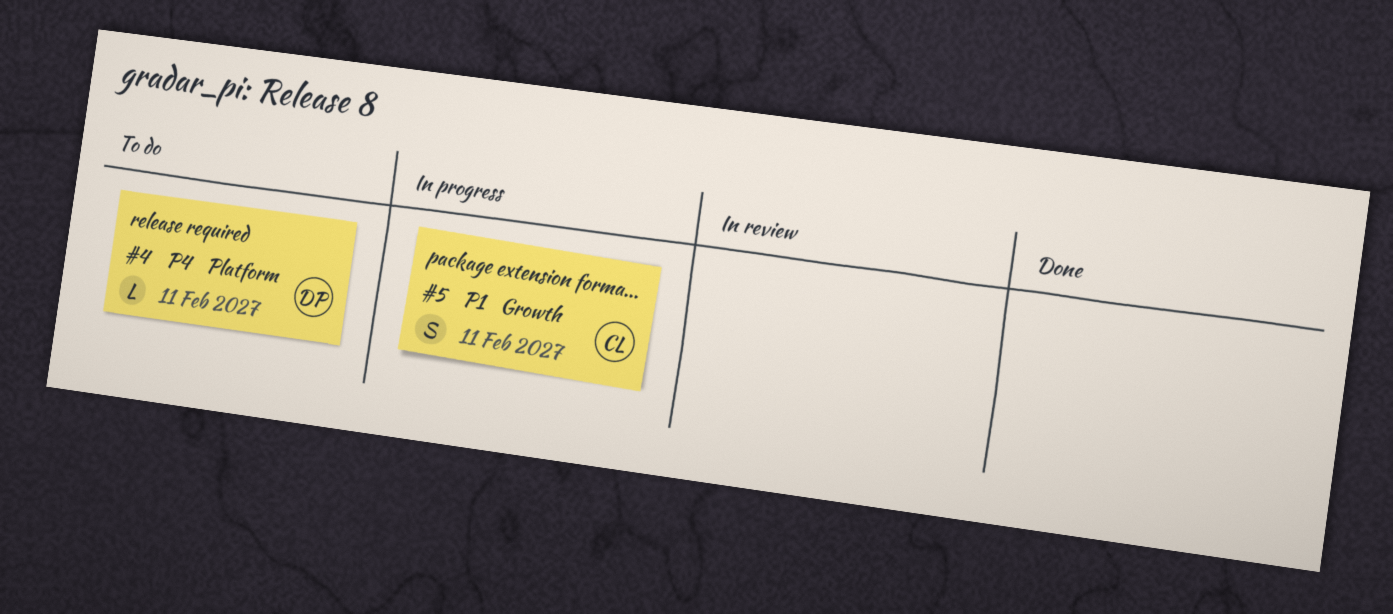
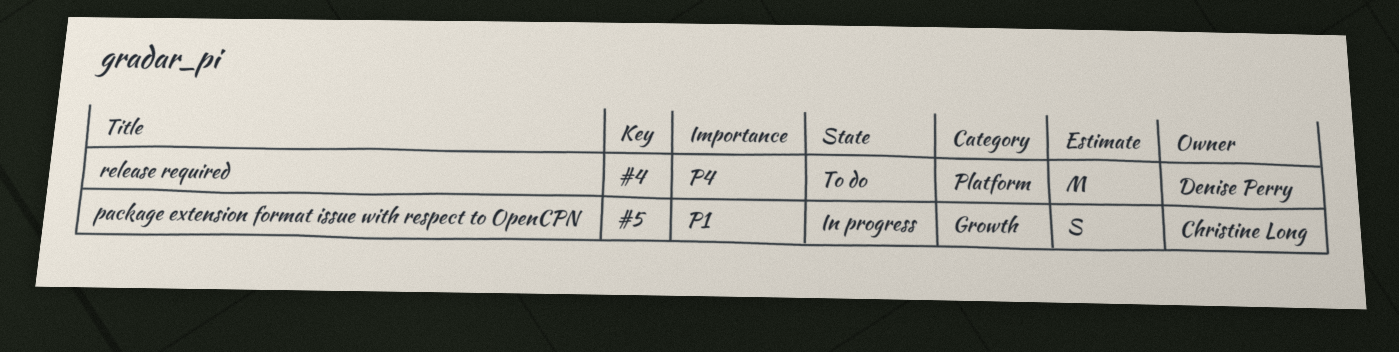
#4, estimate: L -> M

